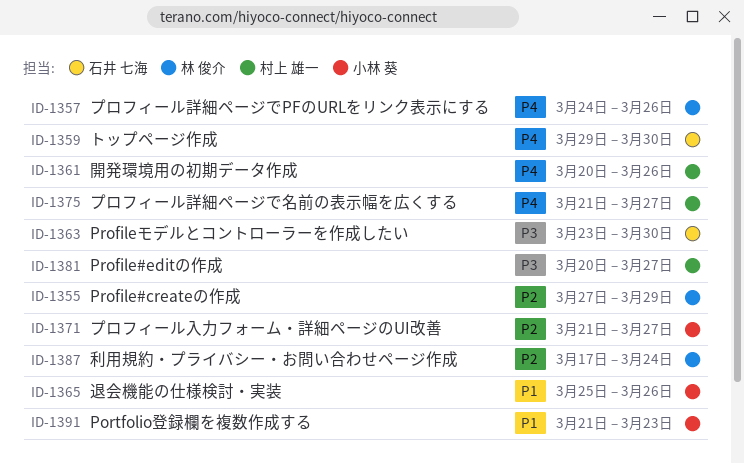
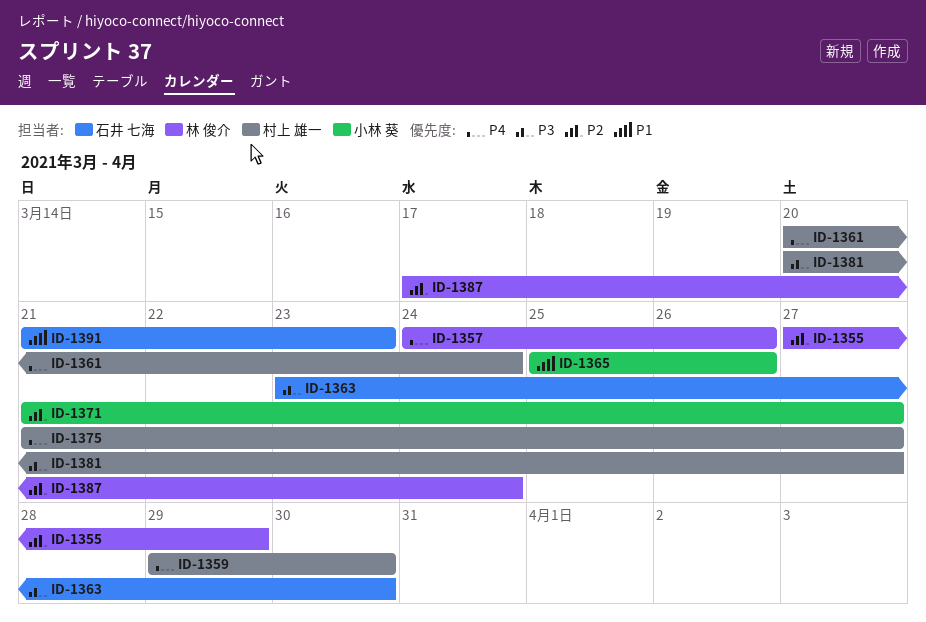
ID-1359, owner: 石井 七海 -> 村上 雄一
ID-1361, due: Mar 26 -> Mar 24
ID-1391, owner: 小林 葵 -> 石井 七海

